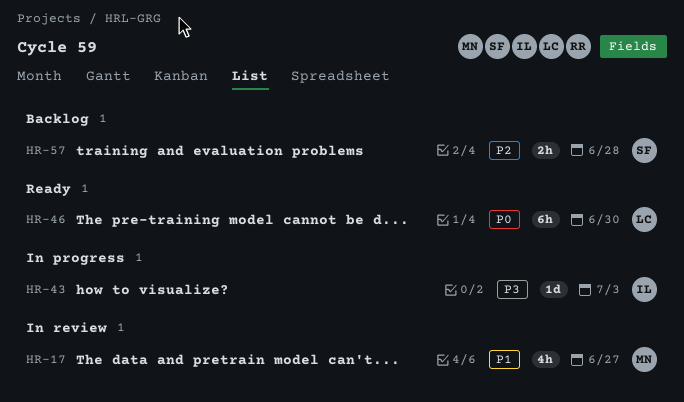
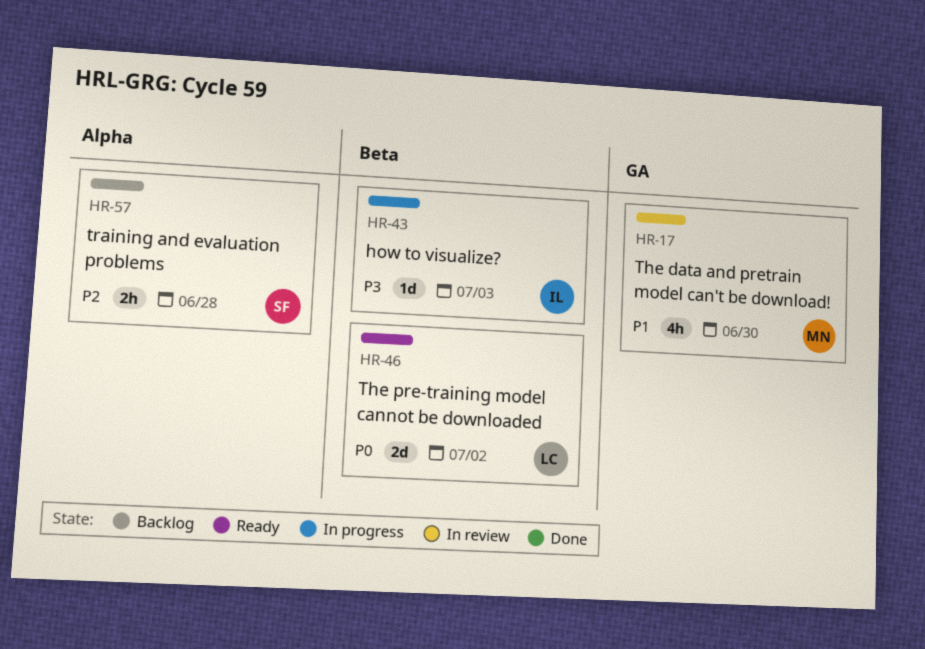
HR-17, due: Jun 27 -> Jun 30
HR-46, estimate: 6h -> 2d
HR-46, due: Jun 30 -> Jul 2

